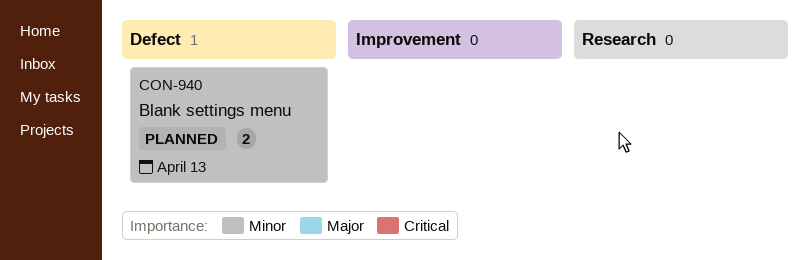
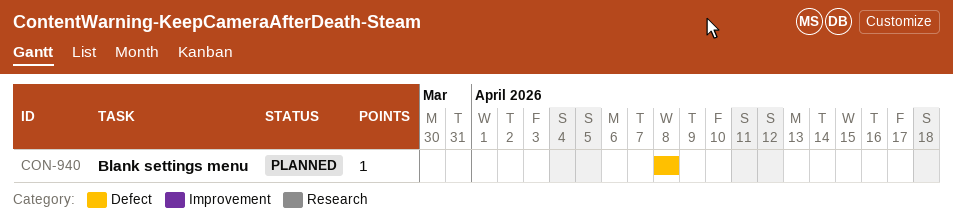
CON-940, estimate: 2 -> 1
CON-940, due: Apr 13 -> Apr 8

